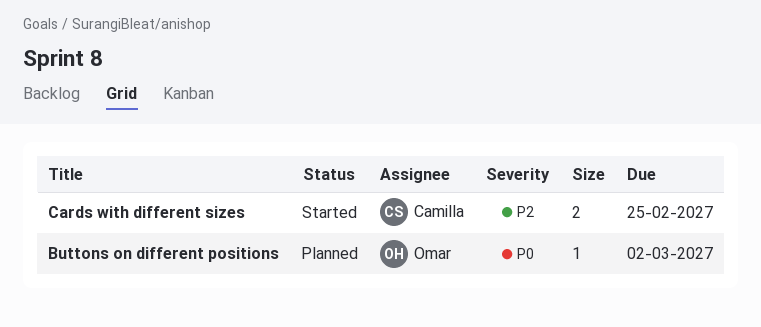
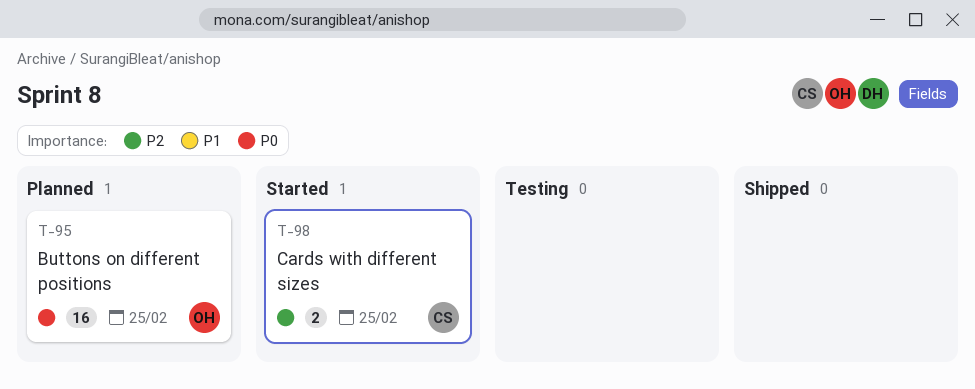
Buttons on different positions, estimate: 1 -> 16
Buttons on different positions, due: Mar 2 -> Feb 25

